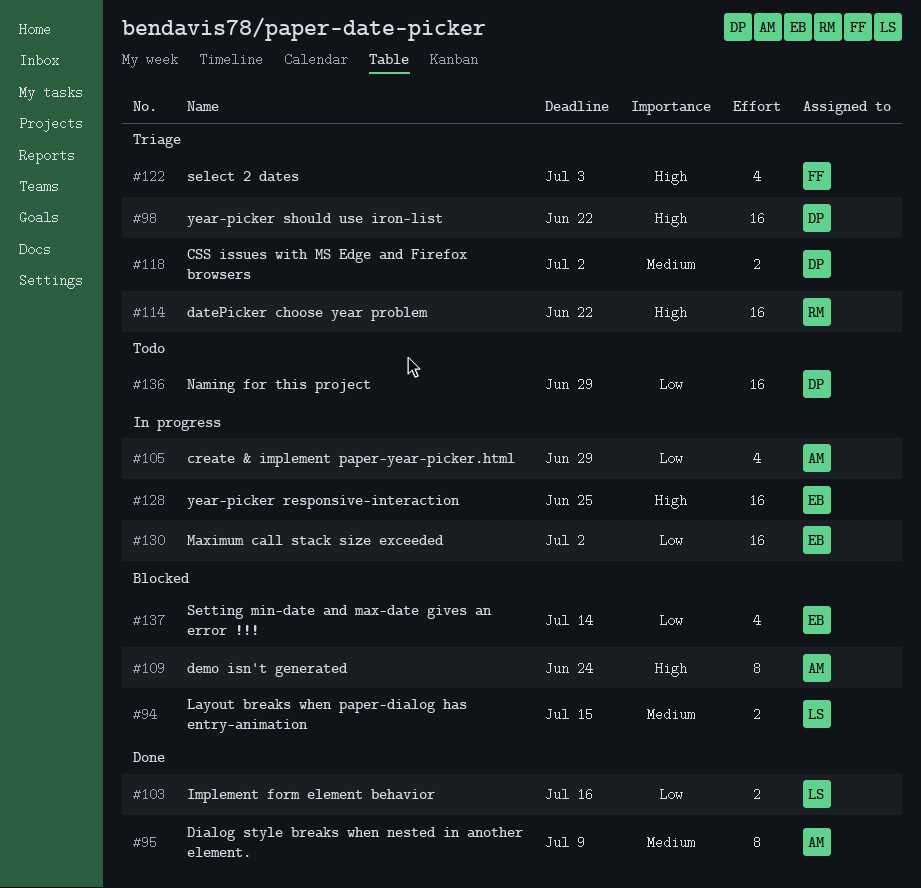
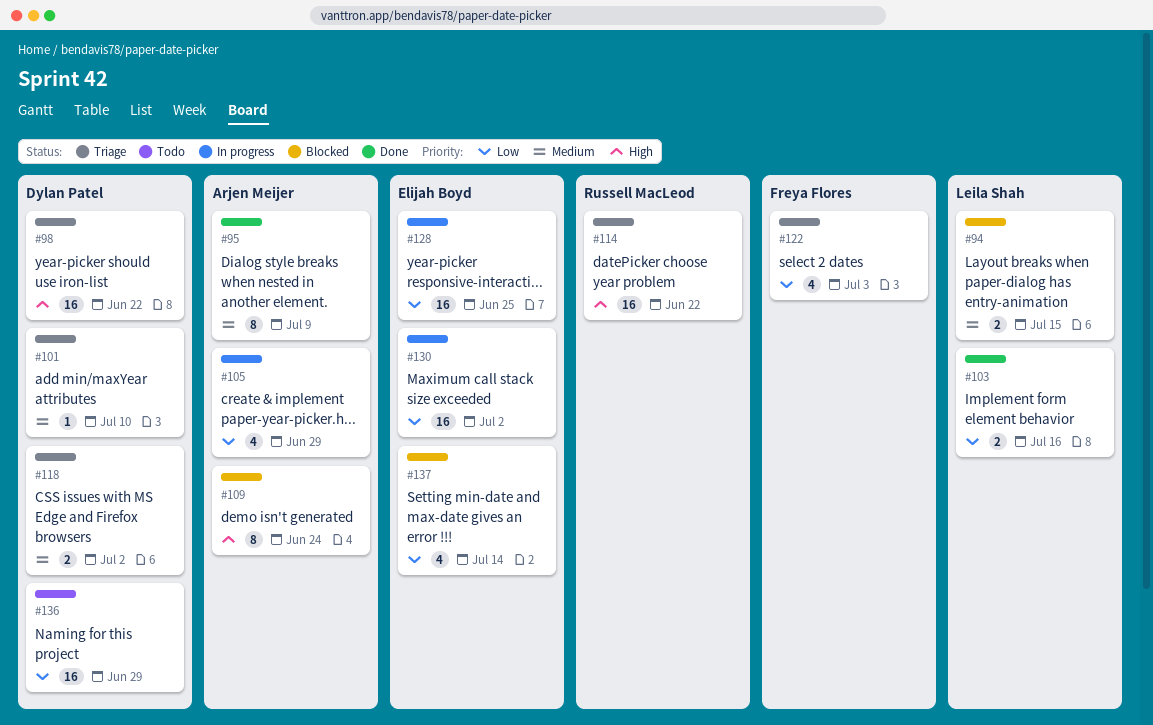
#101: none -> present
#122, priority: High -> Low
#128, priority: High -> Low

